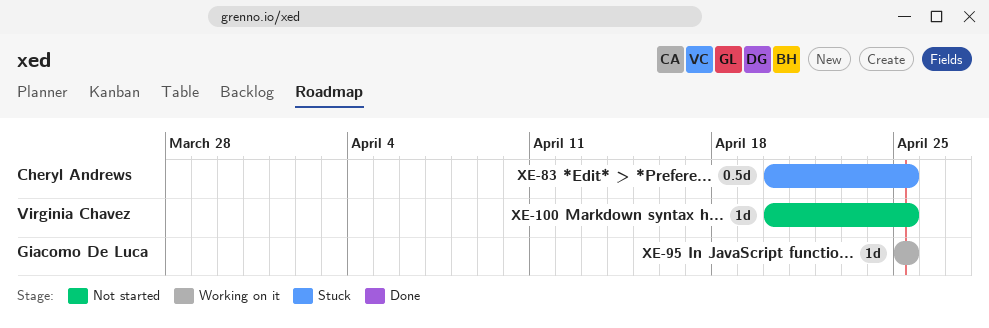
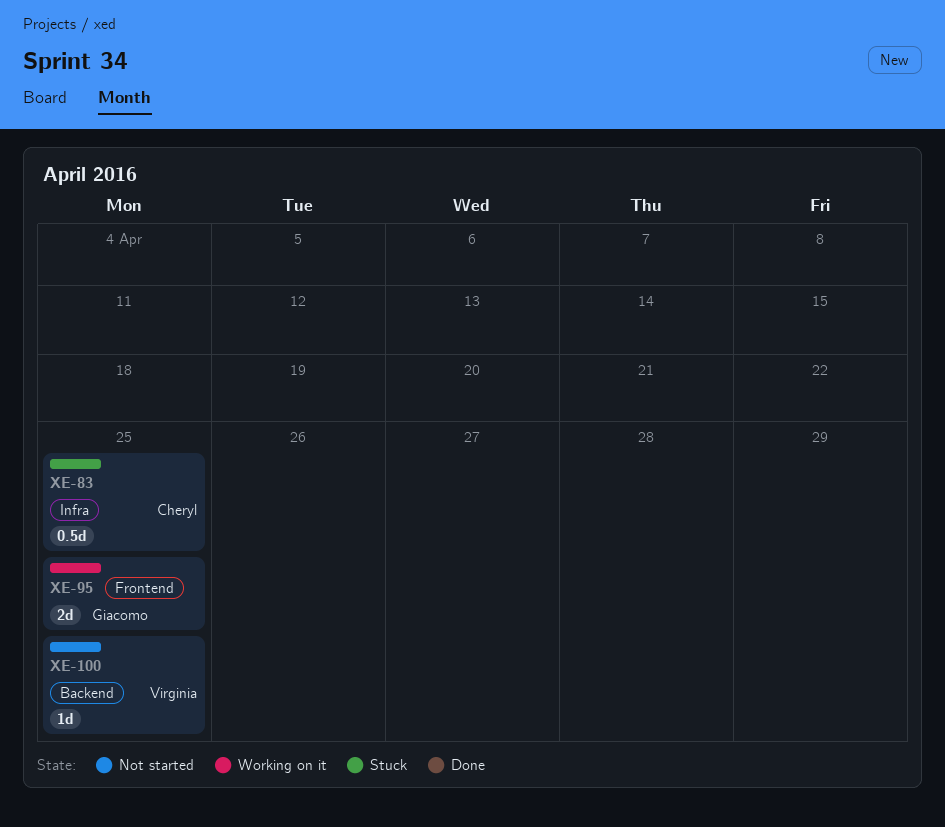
XE-95, estimate: 1d -> 2d

